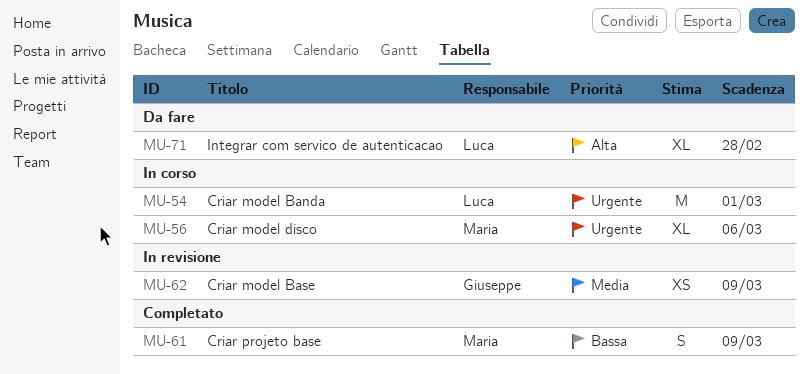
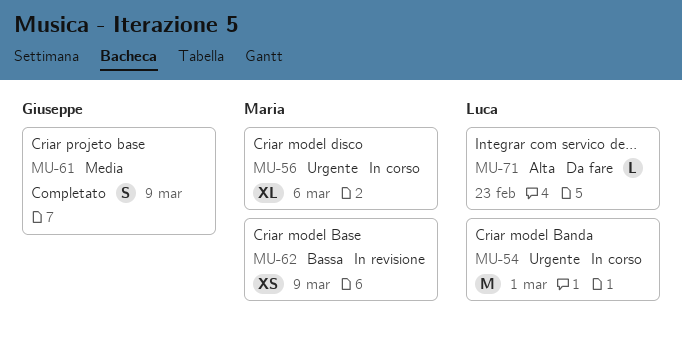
MU-61, owner: Maria -> Giuseppe
MU-61, priority: Bassa -> Media
MU-62, owner: Giuseppe -> Maria
MU-62, priority: Media -> Bassa
MU-71, estimate: XL -> L
MU-71, due: Feb 28 -> Feb 23

